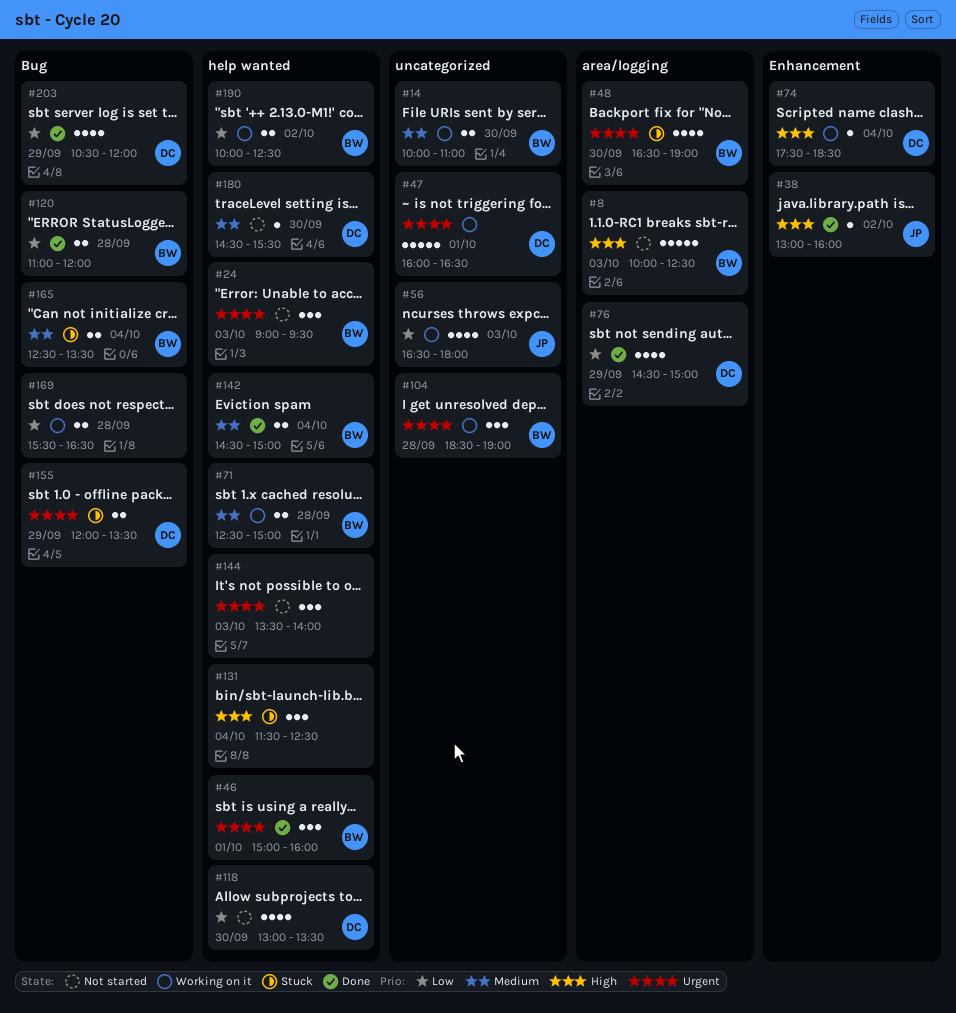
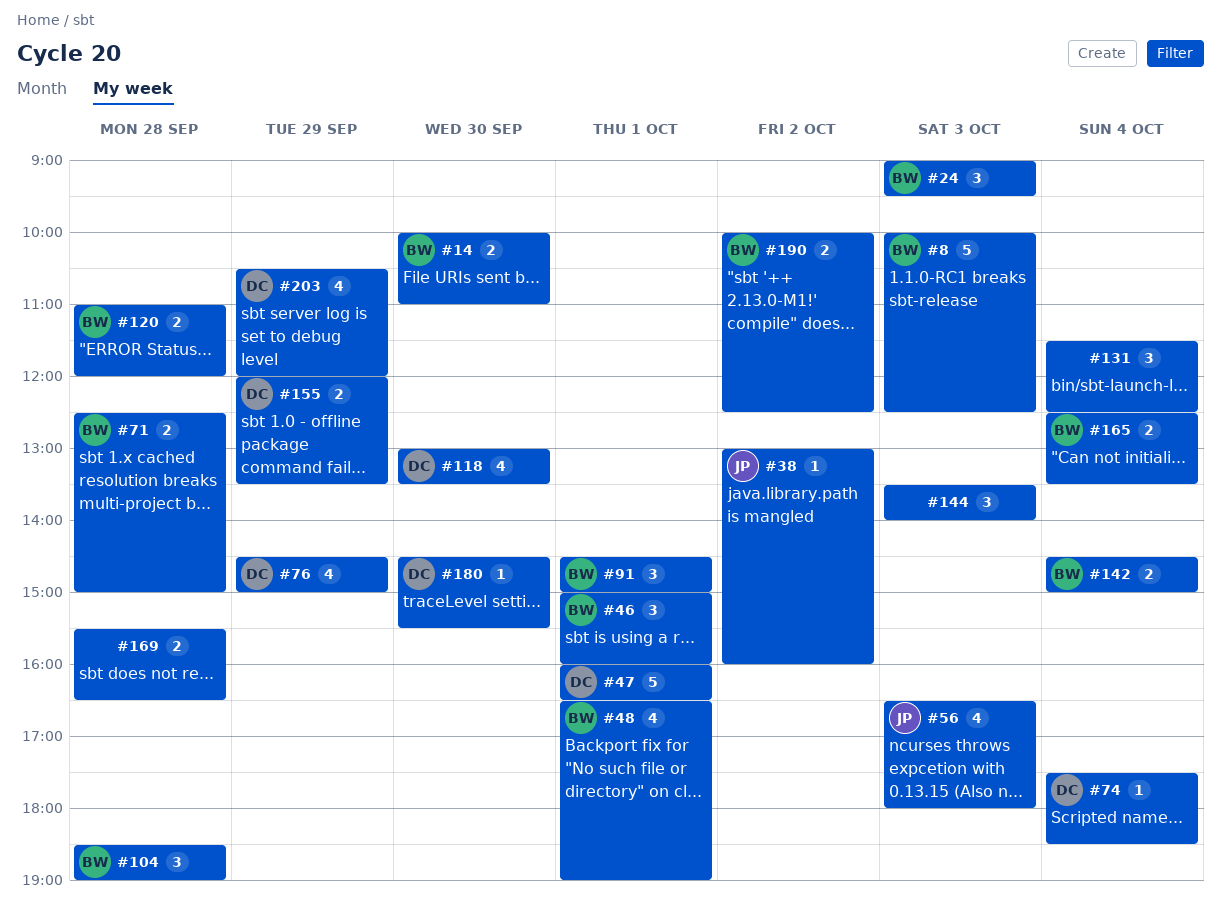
#48, day: Sep 30 -> Oct 1
#91: none -> present

